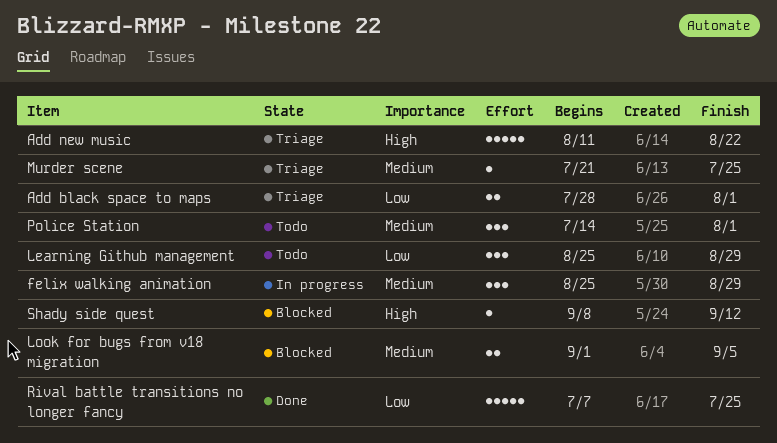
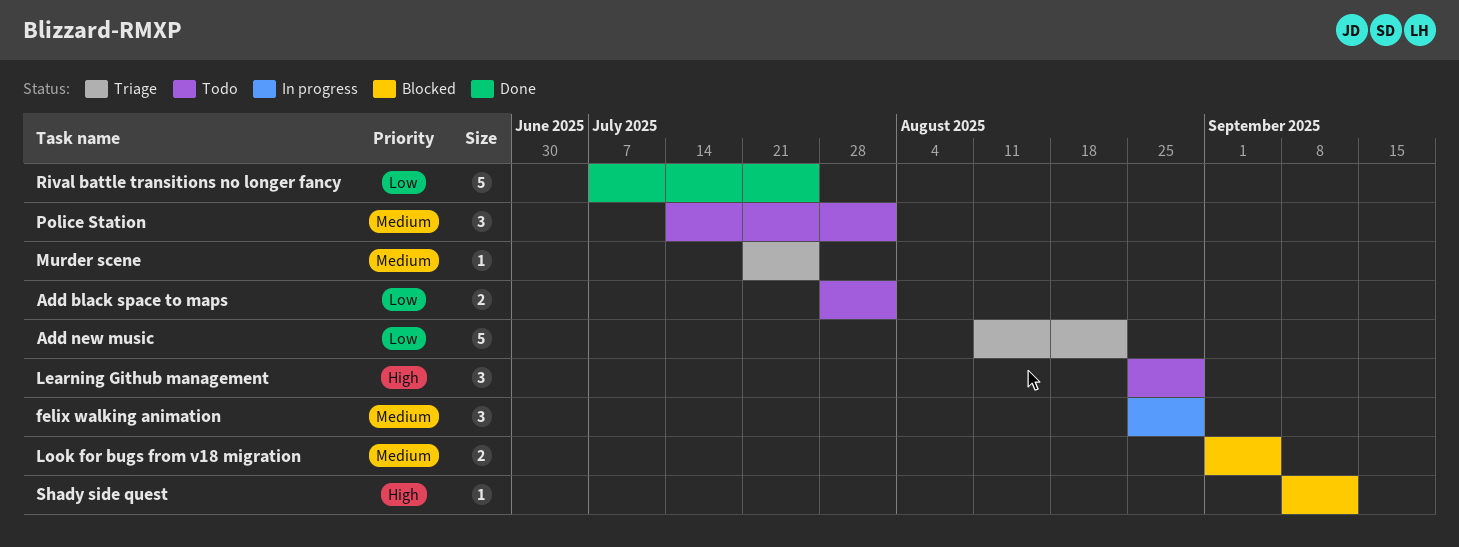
Add black space to maps, status: Triage -> Todo
Add new music, priority: High -> Low
Learning Github management, priority: Low -> High

